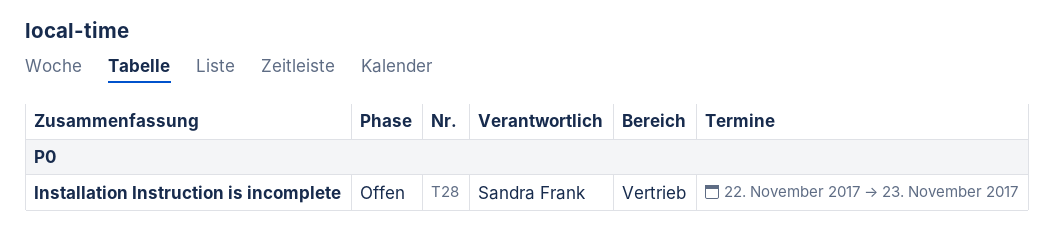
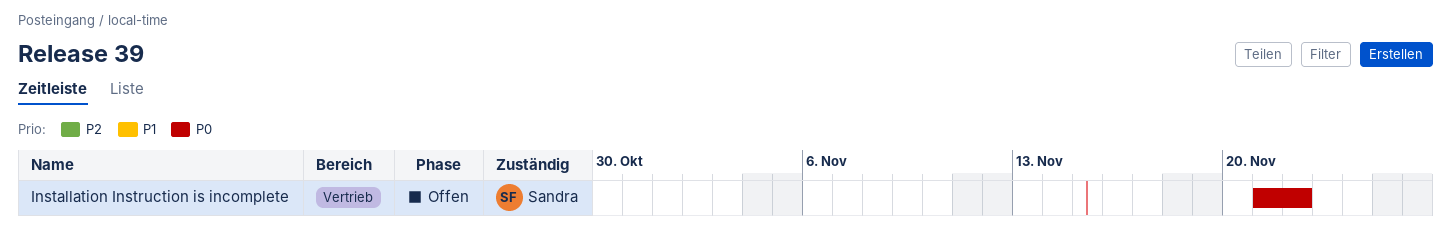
Installation Instruction is incomplete, start: Nov 22 -> Nov 21
Installation Instruction is incomplete, due: Nov 23 -> Nov 22

